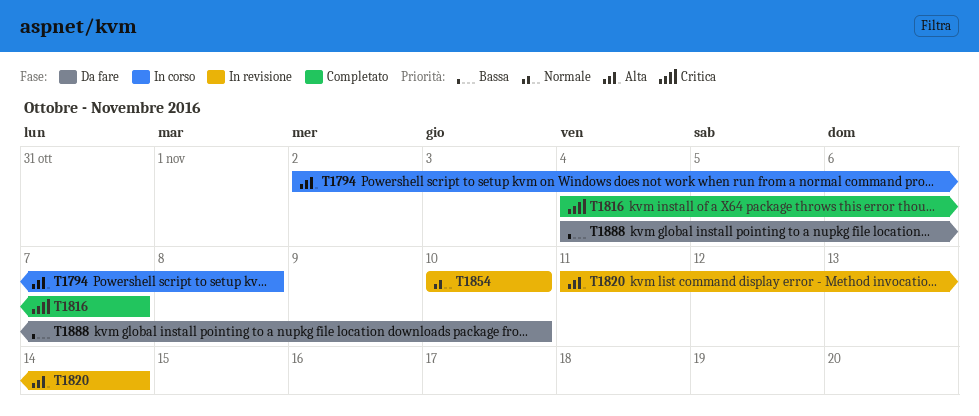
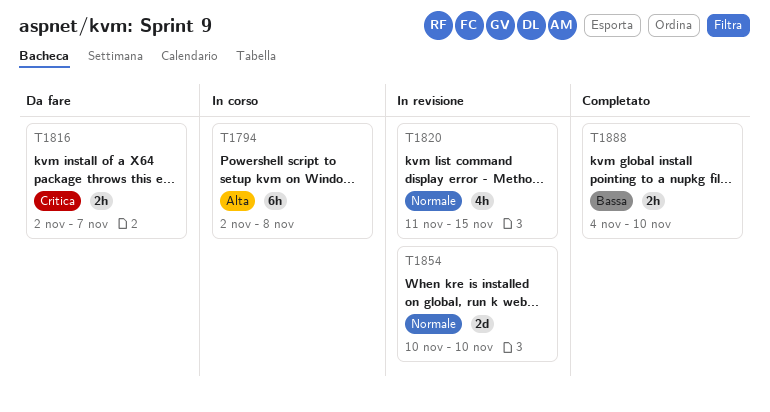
T1816, status: Completato -> Da fare
T1816, start: Nov 4 -> Nov 2
T1820, priority: Alta -> Normale
T1820, due: Nov 14 -> Nov 15
T1888, status: Da fare -> Completato

